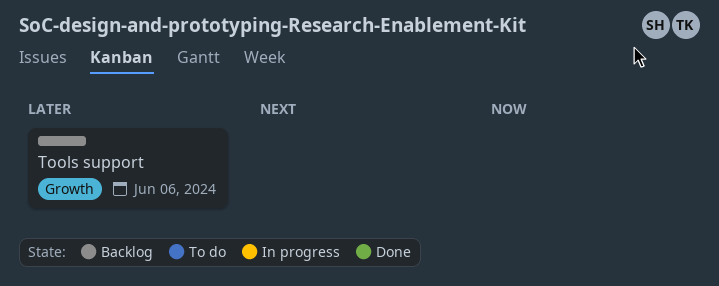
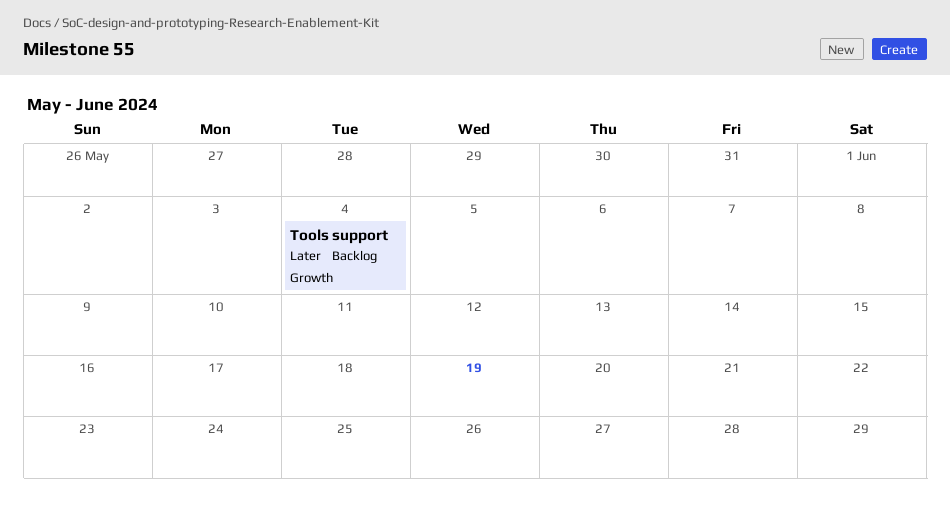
Tools support, due: Jun 6 -> Jun 4

